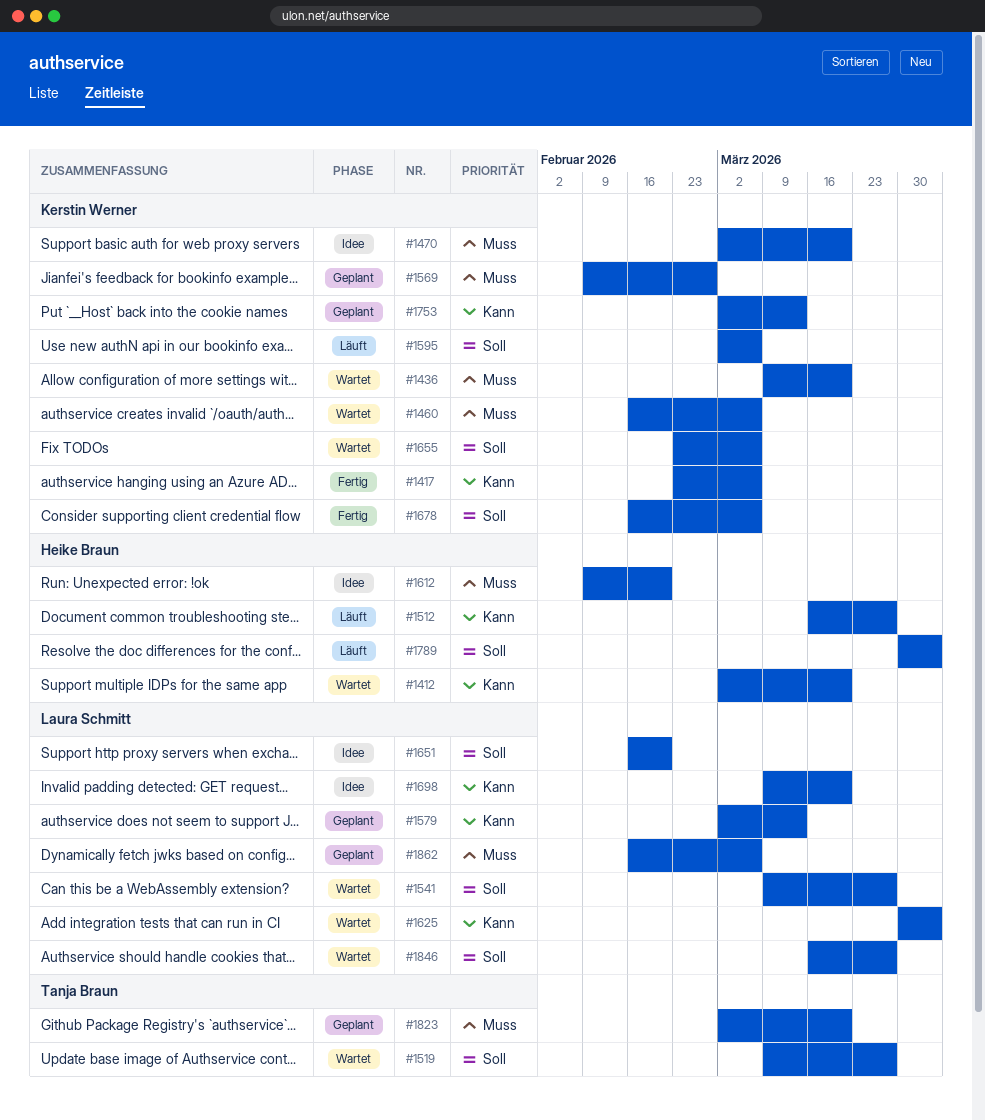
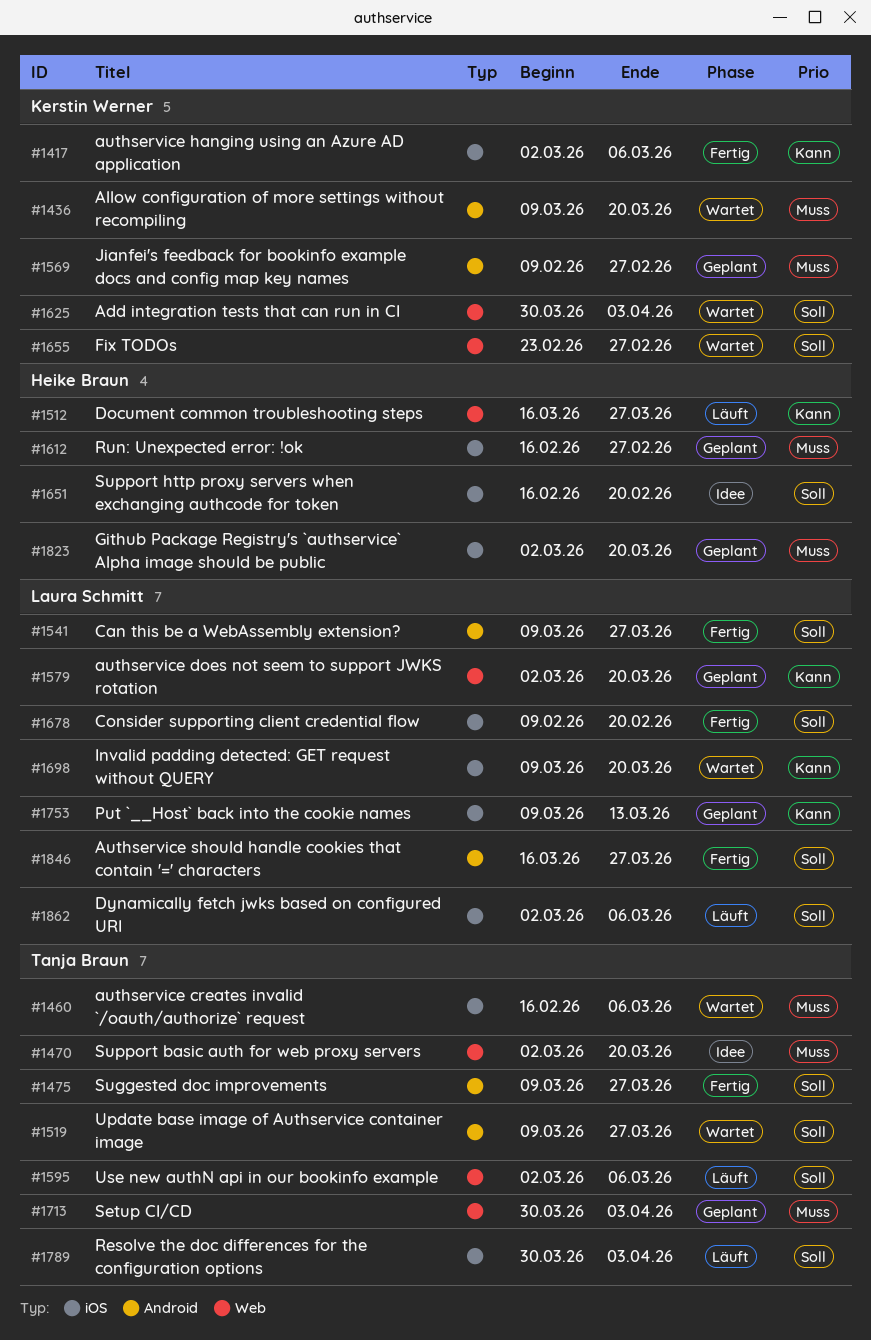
#1412: present -> none
#1417, start: Feb 23 -> Mar 2
#1460, owner: Kerstin Werner -> Tanja Braun
#1470, owner: Kerstin Werner -> Tanja Braun
#1475: none -> present
#1541, status: Wartet -> Fertig
#1579, due: Mar 13 -> Mar 20
#1595, owner: Kerstin Werner -> Tanja Braun
#1612, status: Idee -> Geplant
#1612, start: Feb 9 -> Feb 16
#1612, due: Feb 20 -> Feb 27
#1625, owner: Laura Schmitt -> Kerstin Werner
#1625, priority: Kann -> Soll
#1651, owner: Laura Schmitt -> Heike Braun
#1655, due: Mar 6 -> Feb 27
#1678, owner: Kerstin Werner -> Laura Schmitt
#1678, start: Feb 16 -> Feb 9
#1678, due: Mar 6 -> Feb 20
#1698, status: Idee -> Wartet
#1713: none -> present
#1753, owner: Kerstin Werner -> Laura Schmitt
#1753, start: Mar 2 -> Mar 9
#1789, owner: Heike Braun -> Tanja Braun
#1823, owner: Tanja Braun -> Heike Braun
#1846, status: Wartet -> Fertig
#1862, status: Geplant -> Läuft
#1862, priority: Muss -> Soll
#1862, start: Feb 16 -> Mar 2

